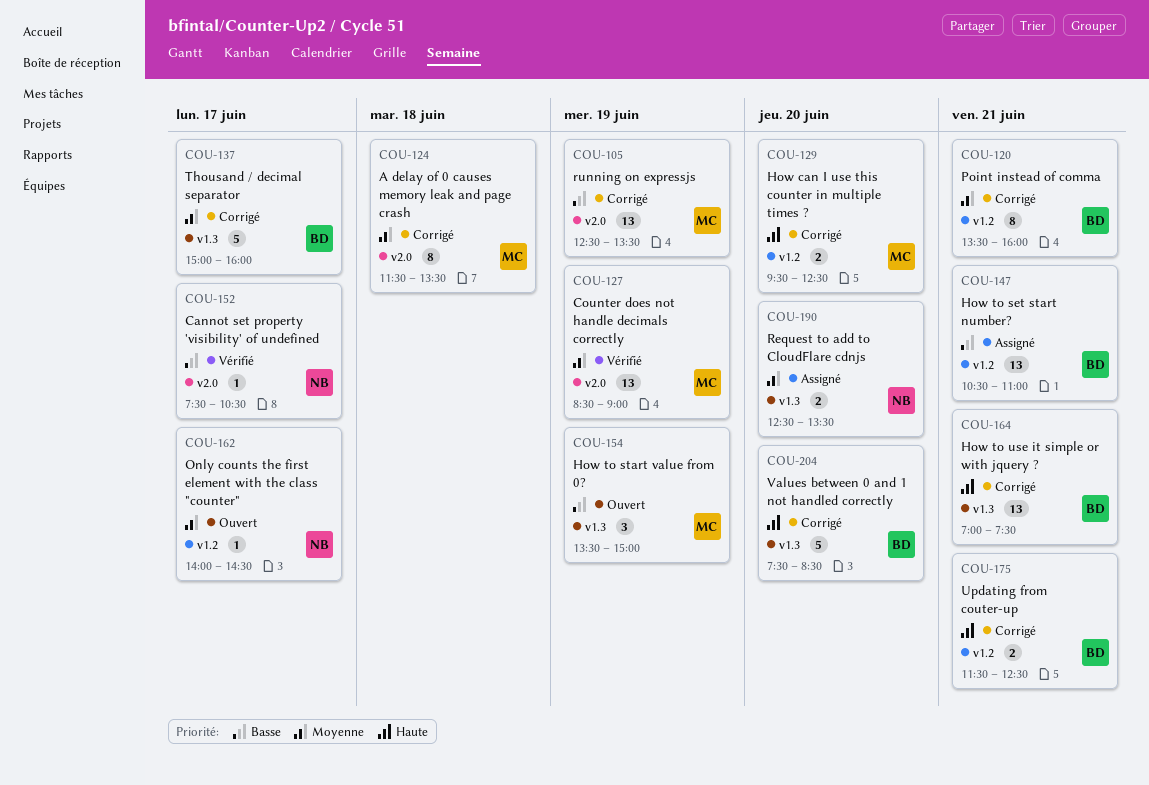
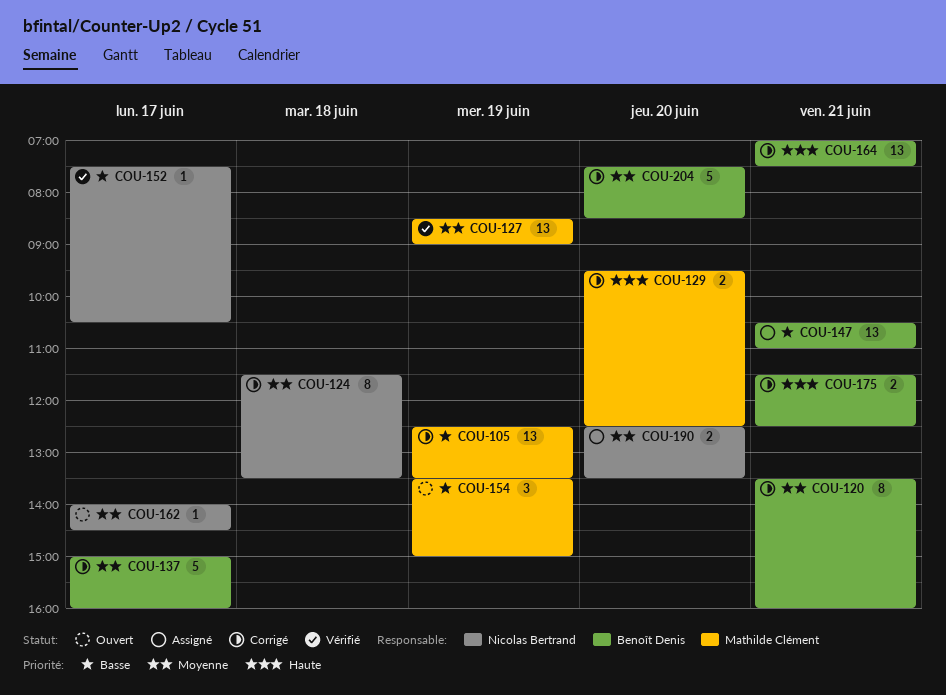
COU-124, owner: Mathilde Clément -> Nicolas Bertrand
COU-204, priority: Haute -> Moyenne

